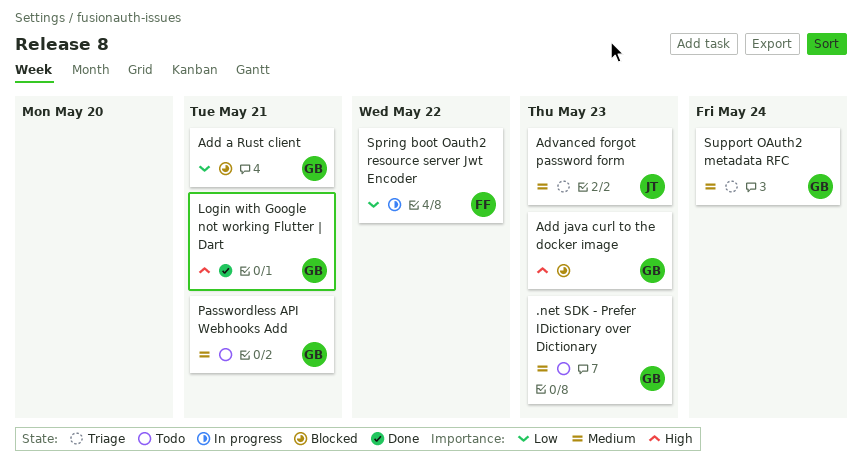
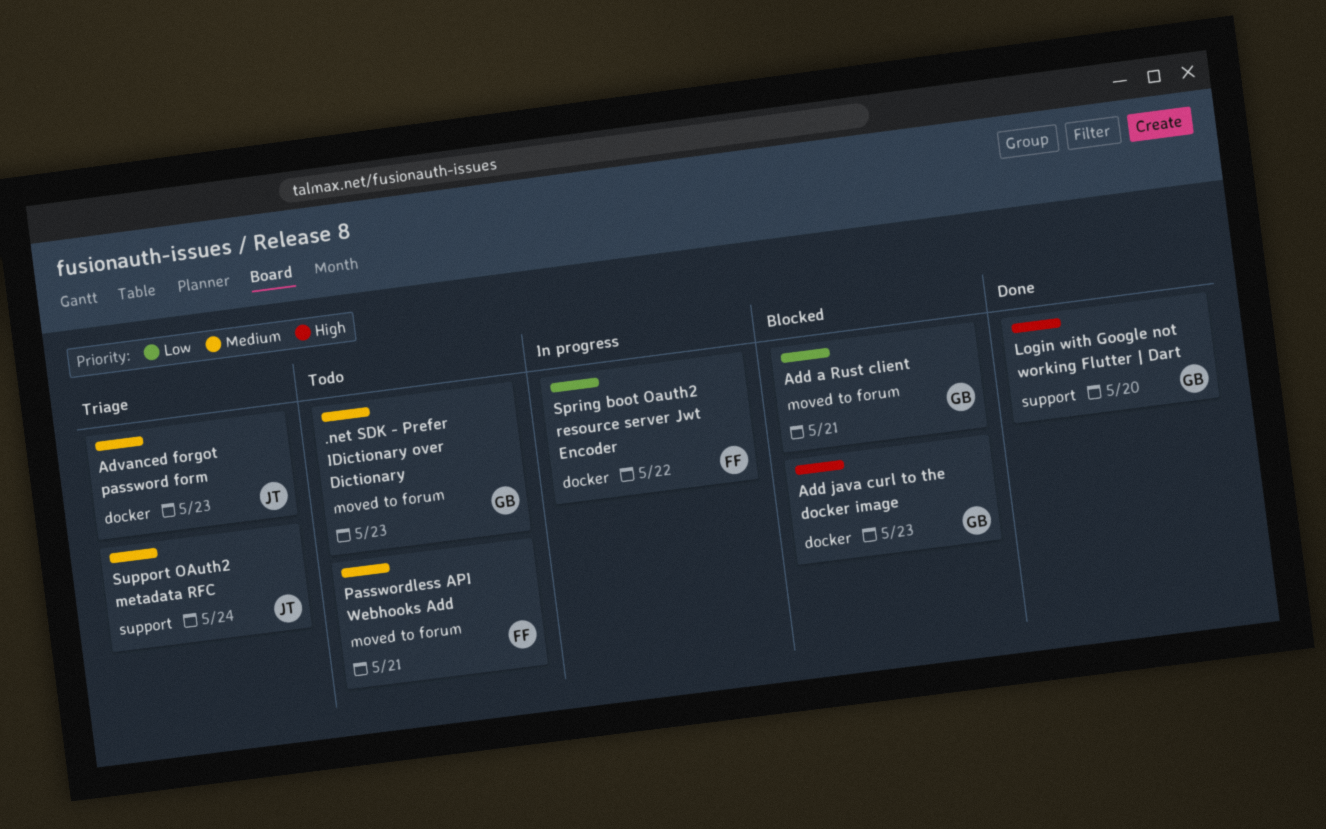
Login with Google not working Flutter | Dart, due: May 21 -> May 20
Passwordless API Webhooks Add, owner: GB -> FF
Support OAuth2 metadata RFC, owner: GB -> JT

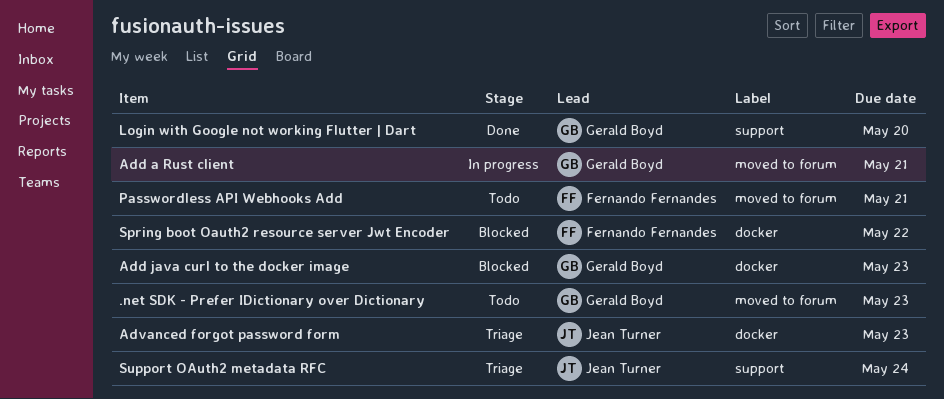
Add a Rust client, status: Blocked -> In progress
Spring boot Oauth2 resource server Jwt Encoder, status: In progress -> Blocked

